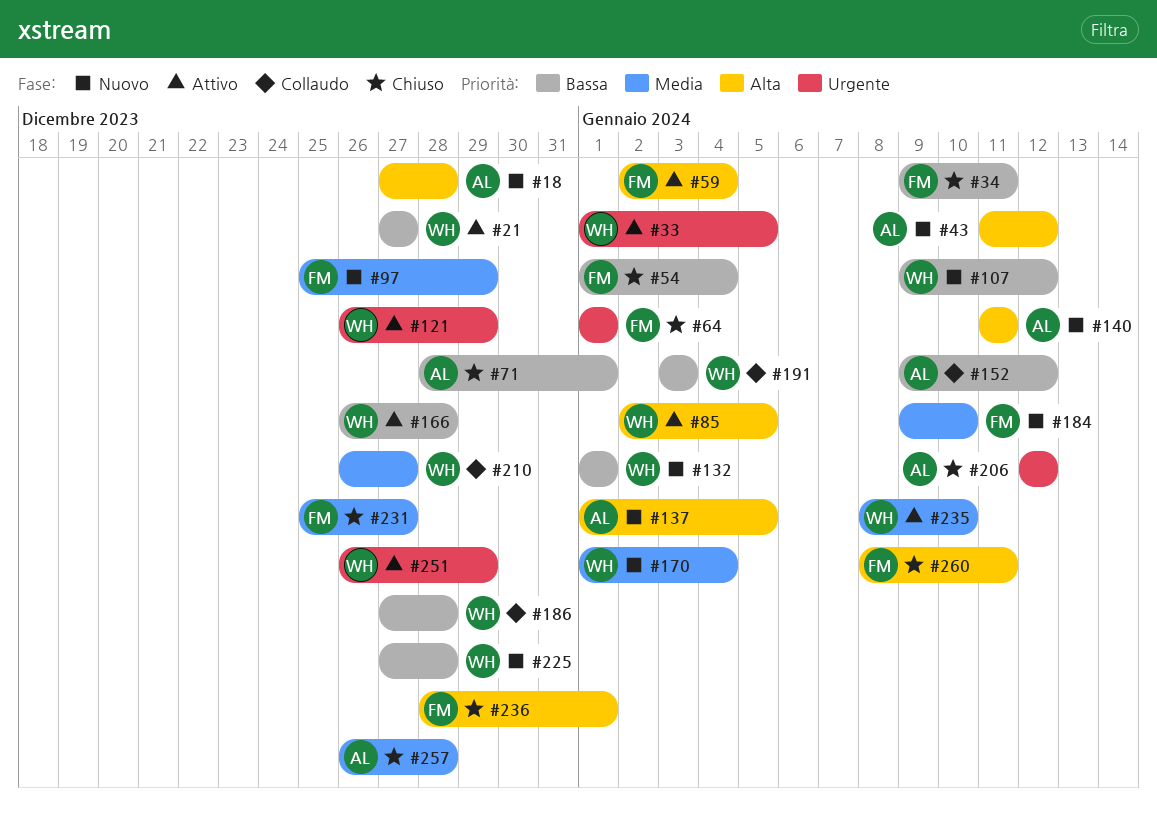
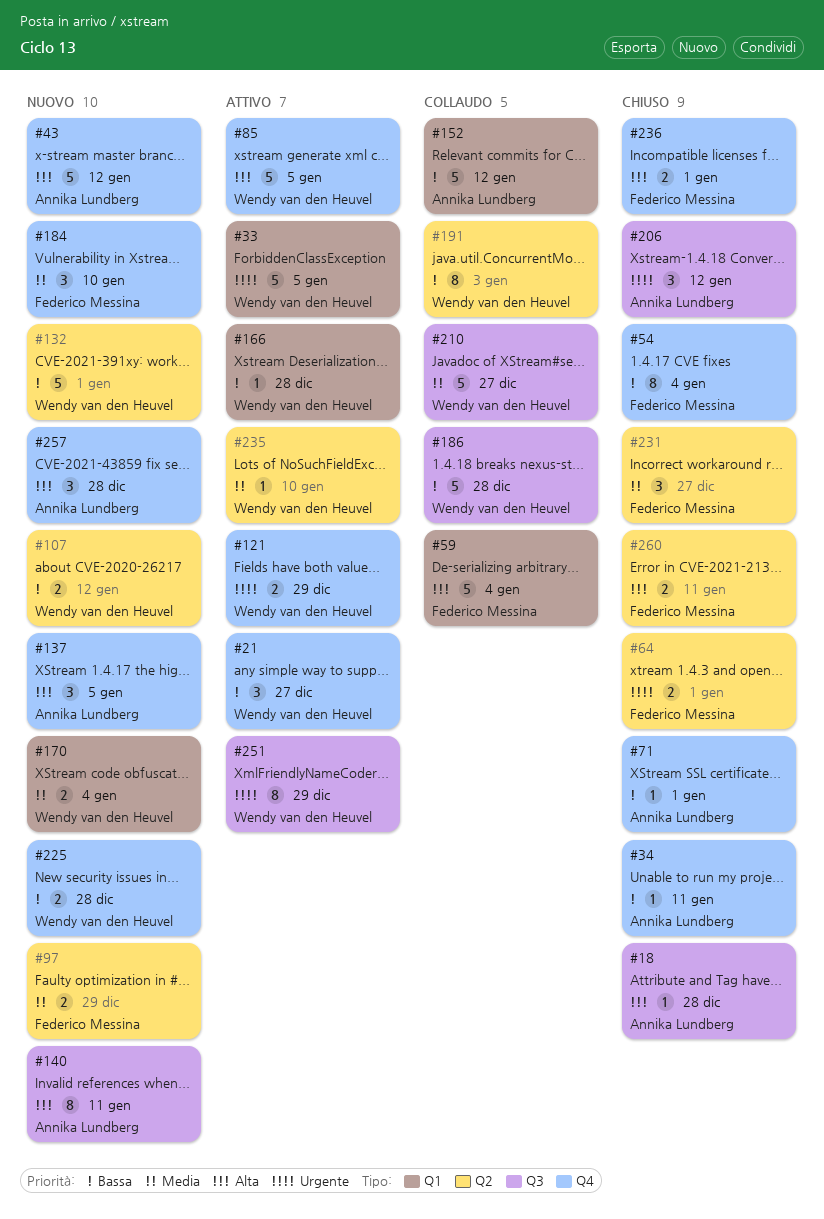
#18, status: Nuovo -> Chiuso
#34, owner: Federico Messina -> Annika Lundberg
#59, status: Attivo -> Collaudo
#257, status: Chiuso -> Nuovo
#257, priority: Media -> Alta

